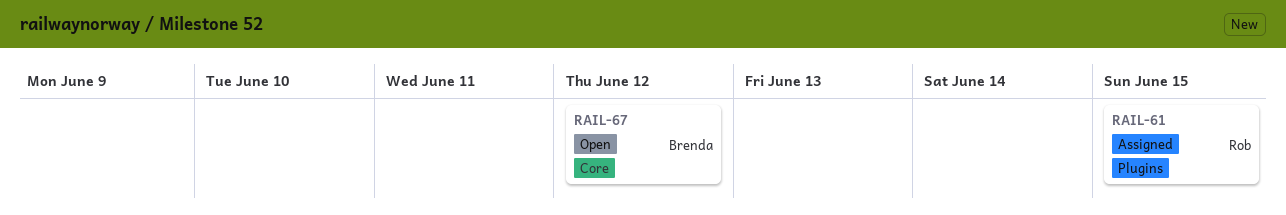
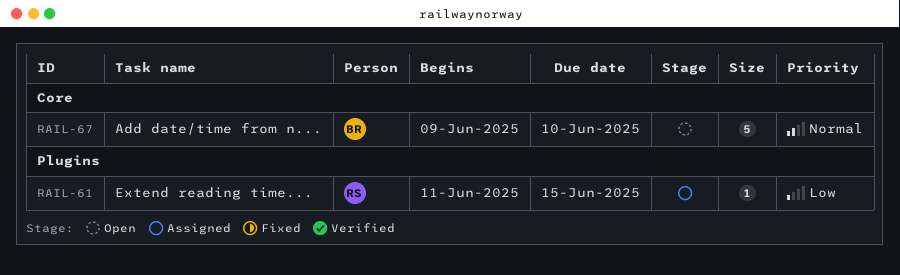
RAIL-67, due: Jun 12 -> Jun 10

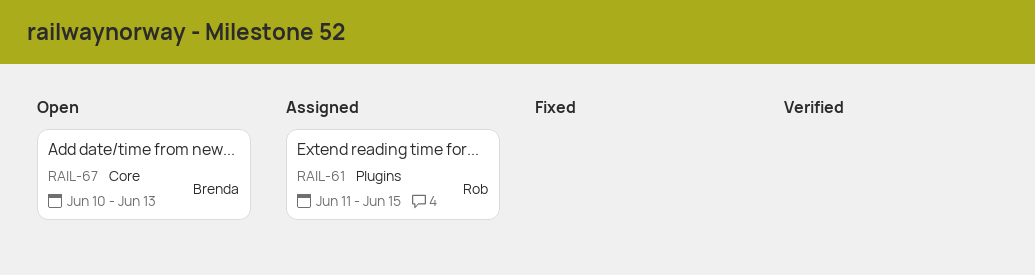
RAIL-67, start: Jun 9 -> Jun 10
RAIL-67, due: Jun 10 -> Jun 13

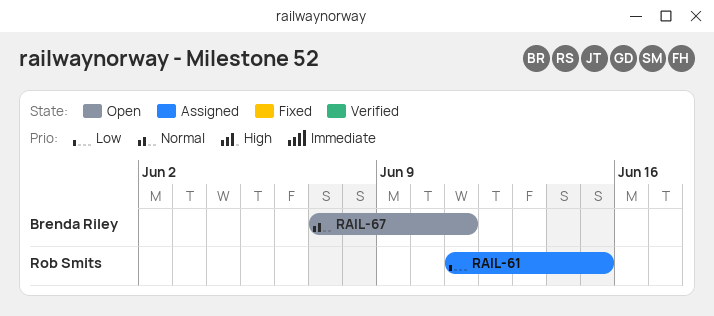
RAIL-67, start: Jun 10 -> Jun 7
RAIL-67, due: Jun 13 -> Jun 11

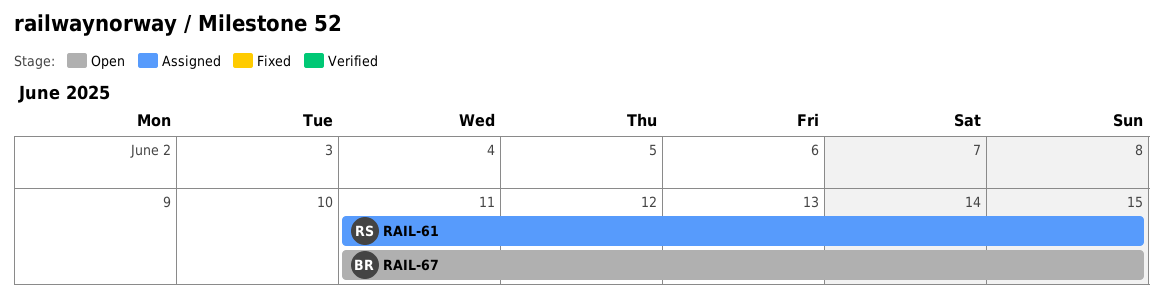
RAIL-67, start: Jun 7 -> Jun 11
RAIL-67, due: Jun 11 -> Jun 15

